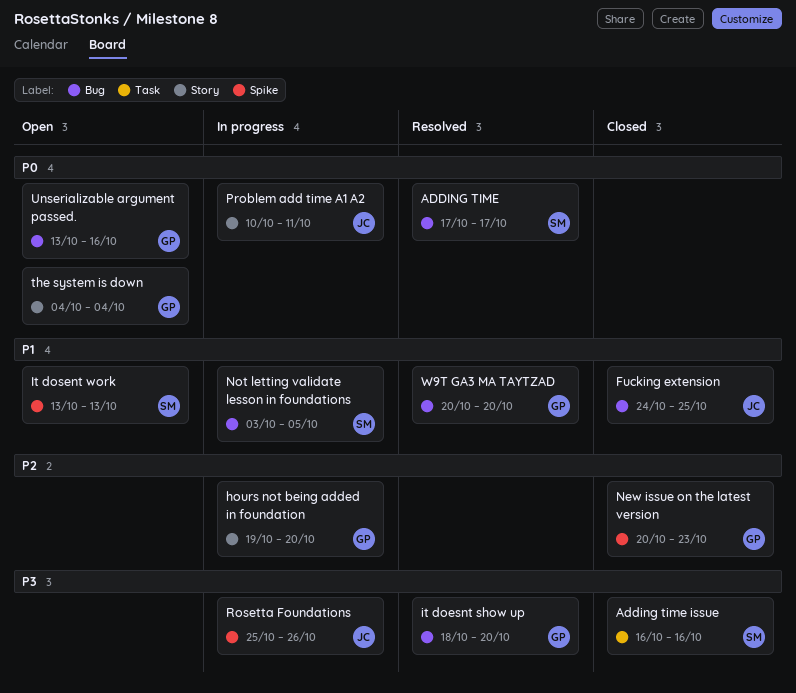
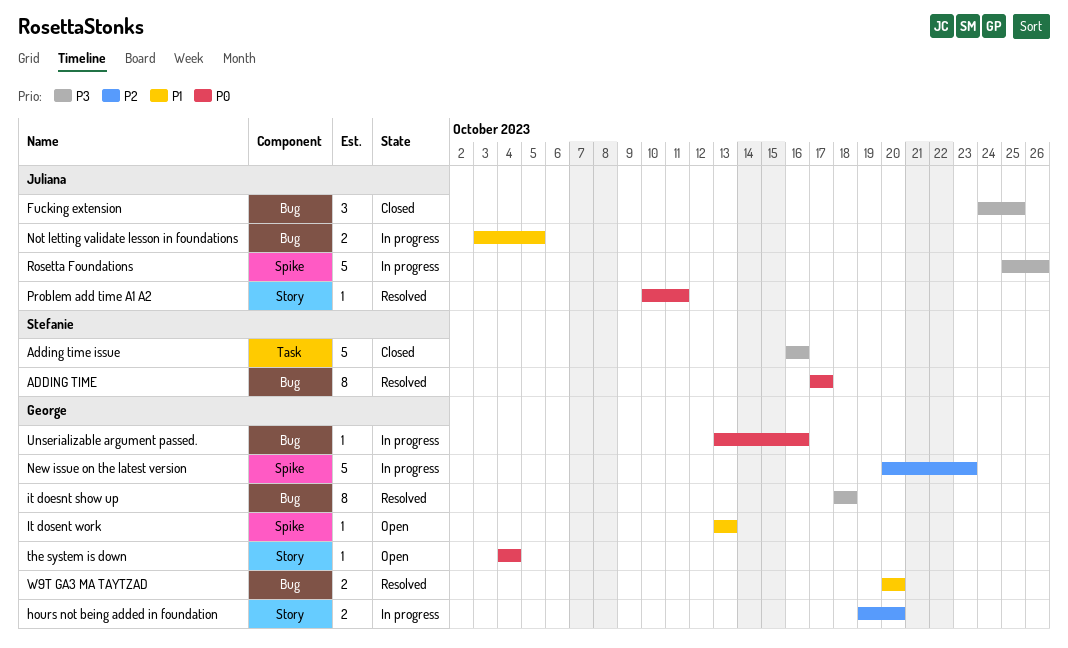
Fucking extension, priority: P1 -> P3
it doesnt show up, due: Oct 20 -> Oct 18
It dosent work, owner: Stefanie -> George
New issue on the latest version, status: Closed -> In progress
Not letting validate lesson in foundations, owner: Stefanie -> Juliana
Problem add time A1 A2, status: In progress -> Resolved
Unserializable argument passed., status: Open -> In progress

